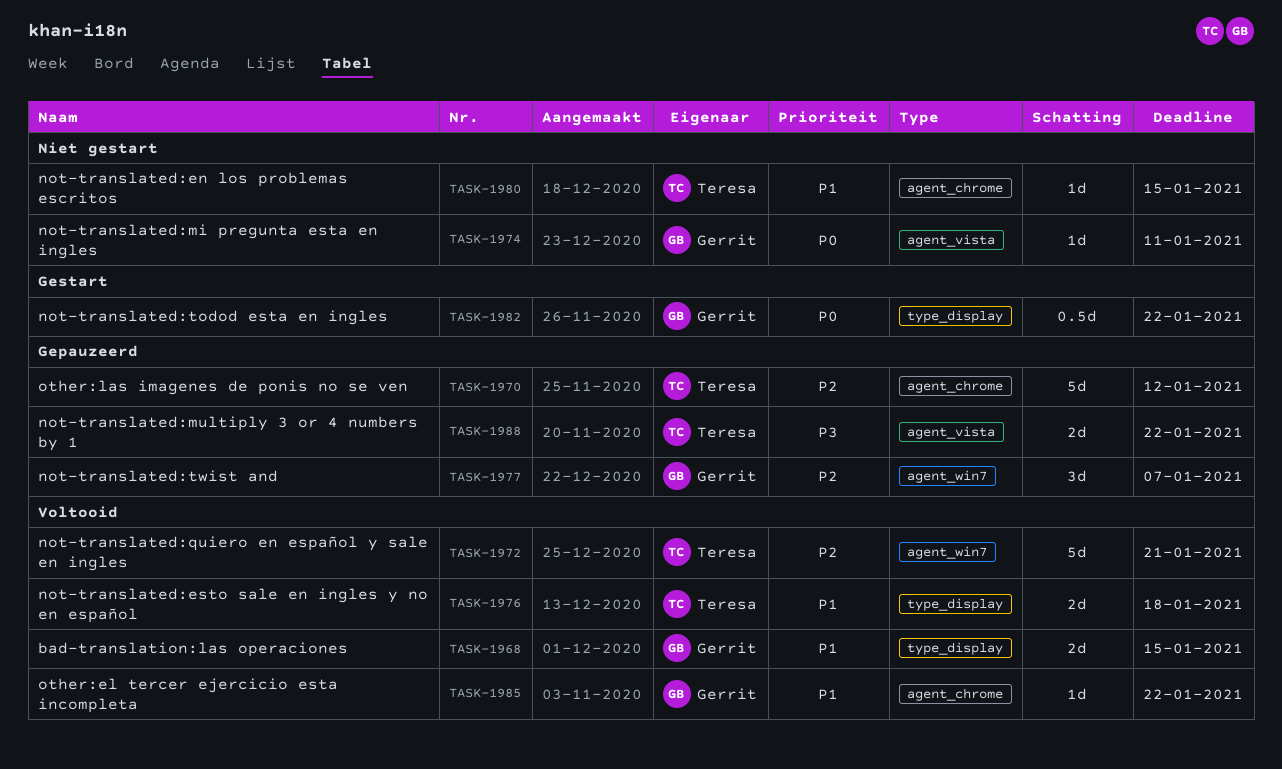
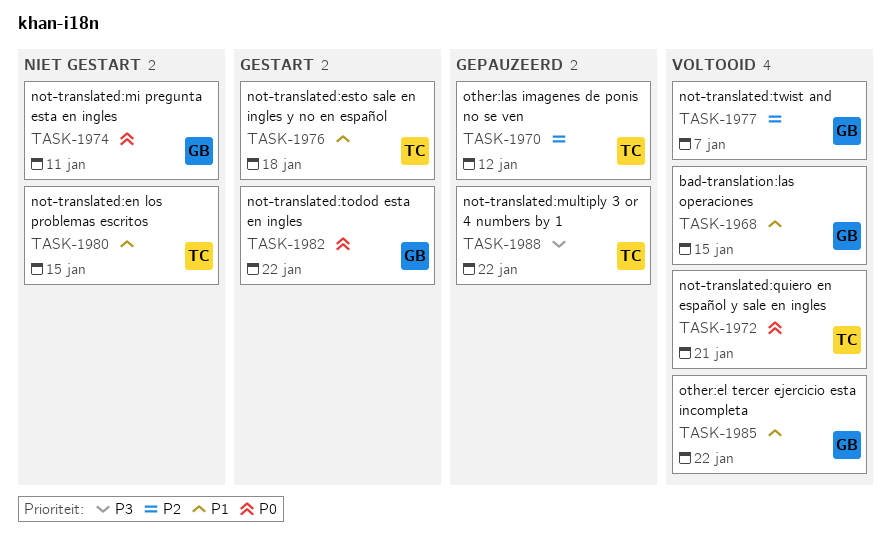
TASK-1972, priority: P2 -> P0
TASK-1976, status: Voltooid -> Gestart
TASK-1977, status: Gepauzeerd -> Voltooid

